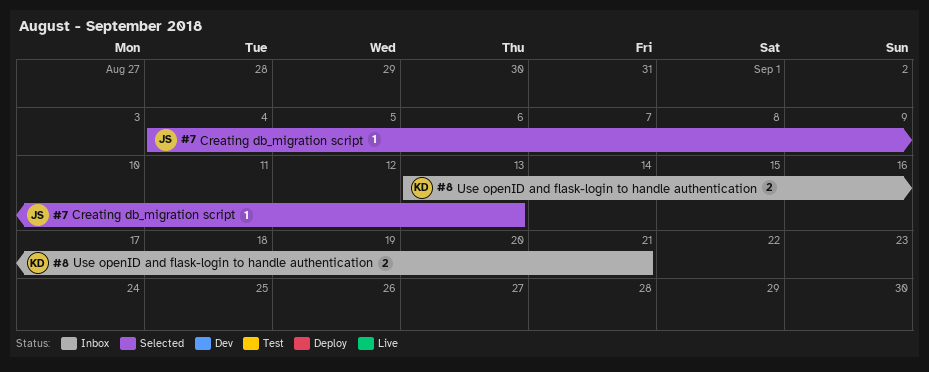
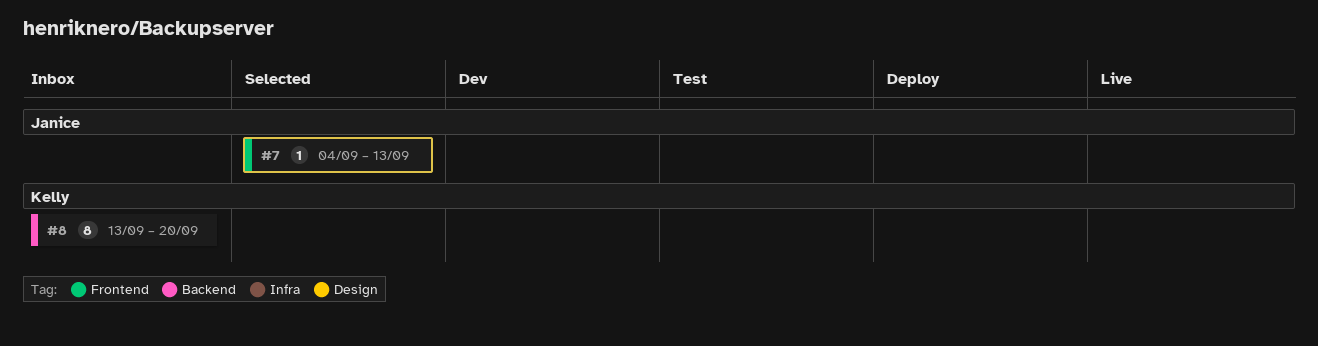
#8, estimate: 2 -> 8
#8, due: Sep 21 -> Sep 20

